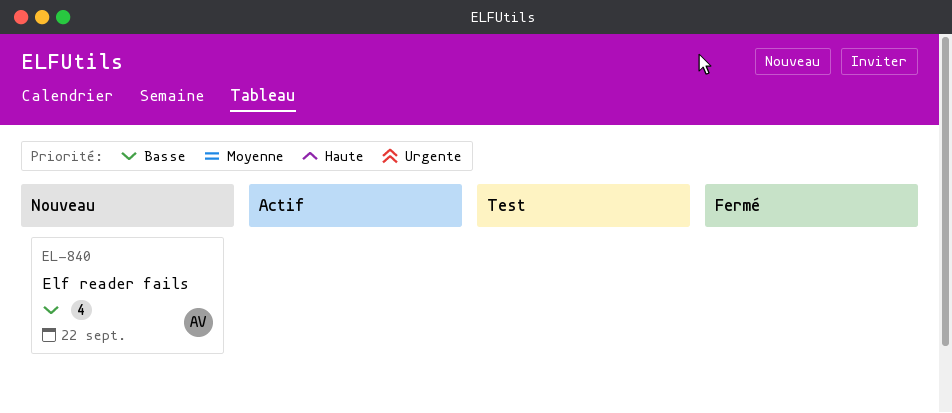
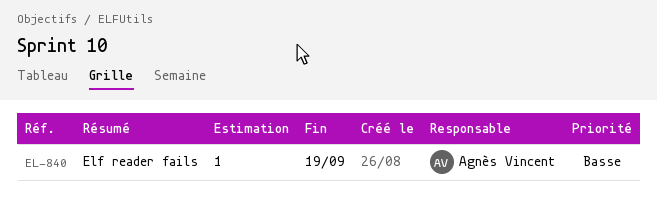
EL-840, estimate: 4 -> 1
EL-840, due: Sep 22 -> Sep 19

